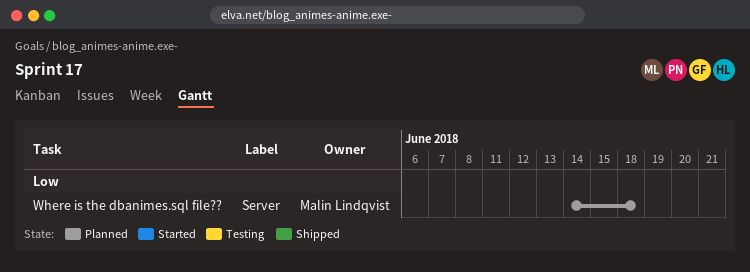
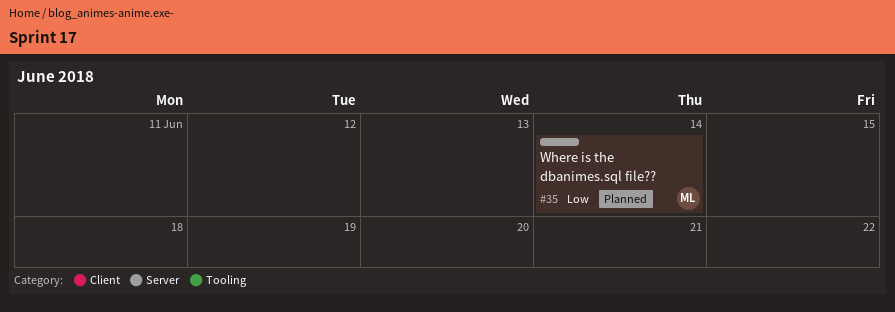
Where is the dbanimes.sql file??, due: Jun 18 -> Jun 14

